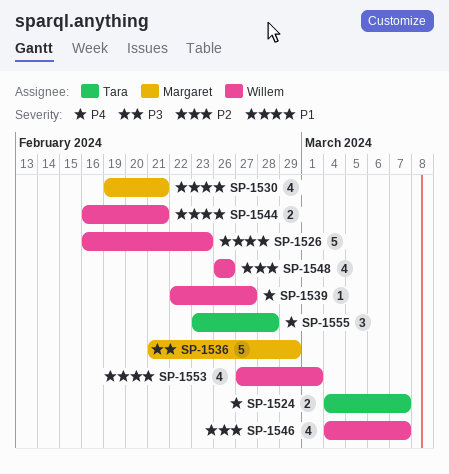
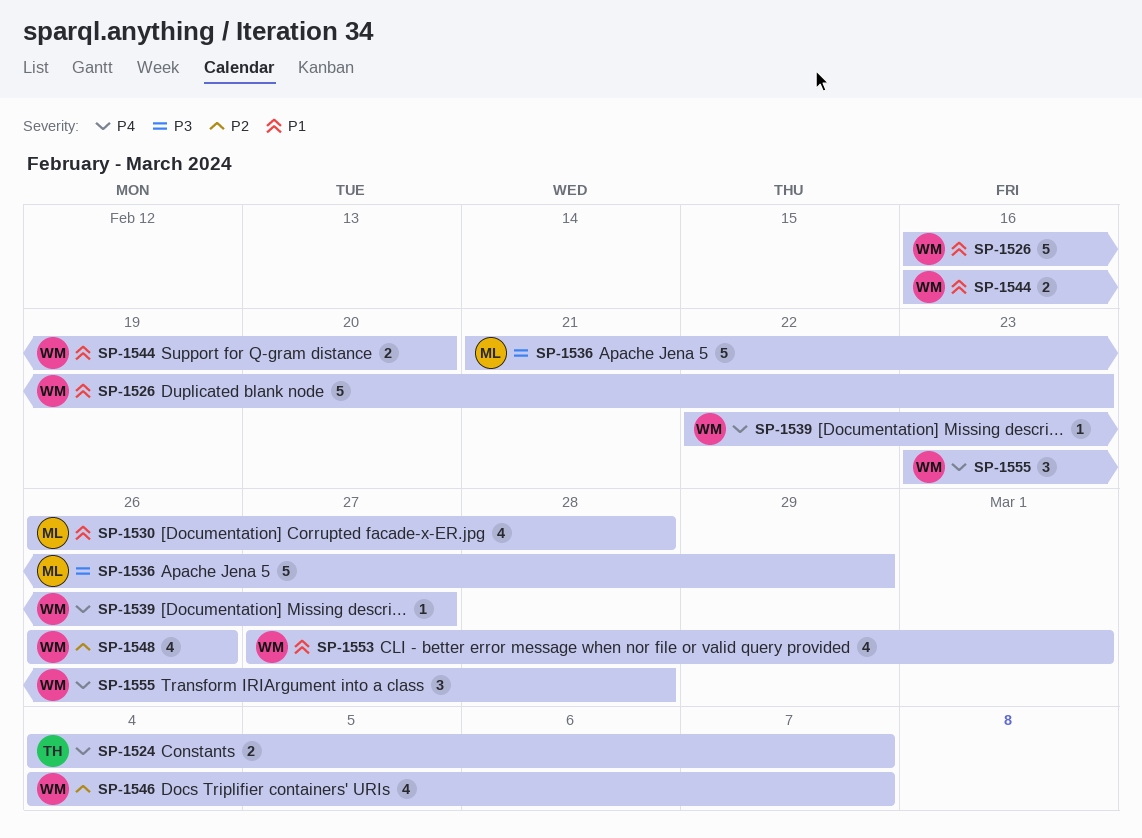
SP-1530, start: Feb 19 -> Feb 26
SP-1530, due: Feb 21 -> Feb 28
SP-1544, due: Feb 21 -> Feb 20
SP-1555, owner: Tara -> Willem

